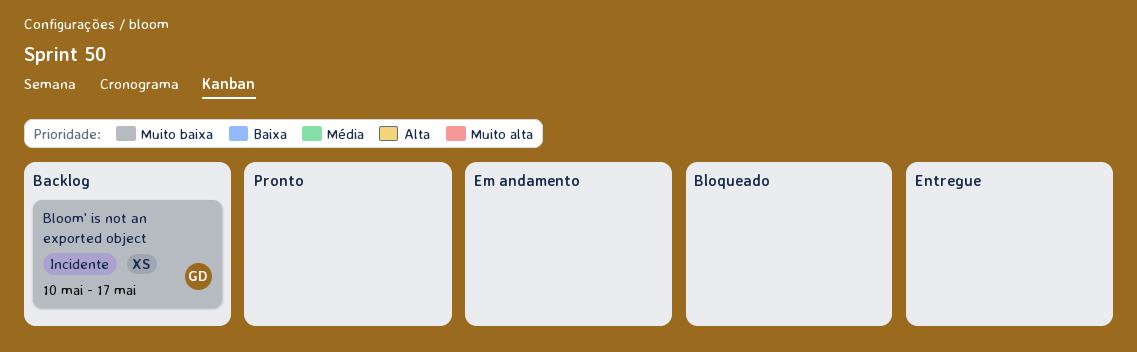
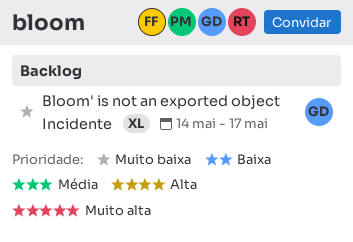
Bloom' is not an exported object, estimate: XS -> XL
Bloom' is not an exported object, start: May 10 -> May 14

